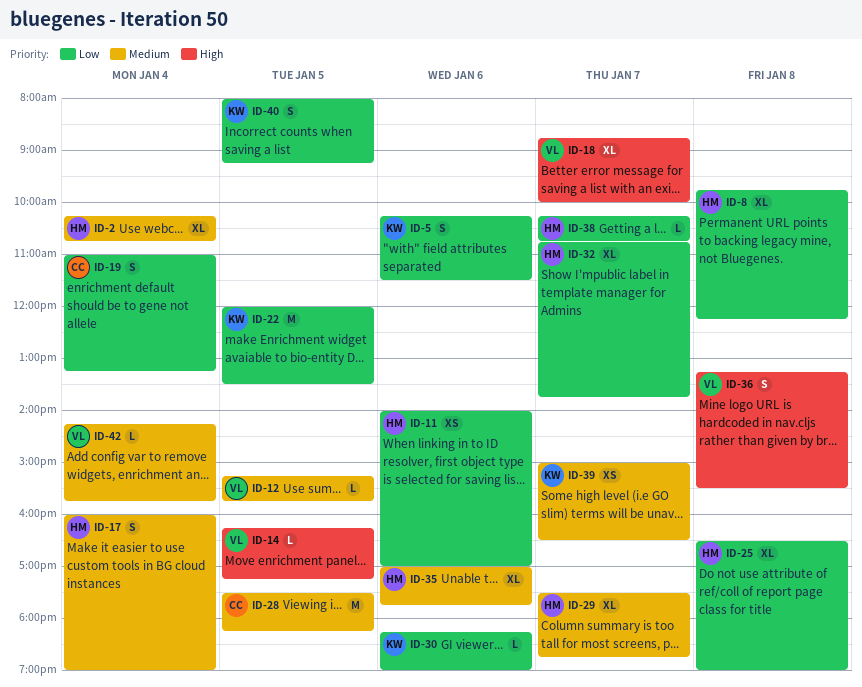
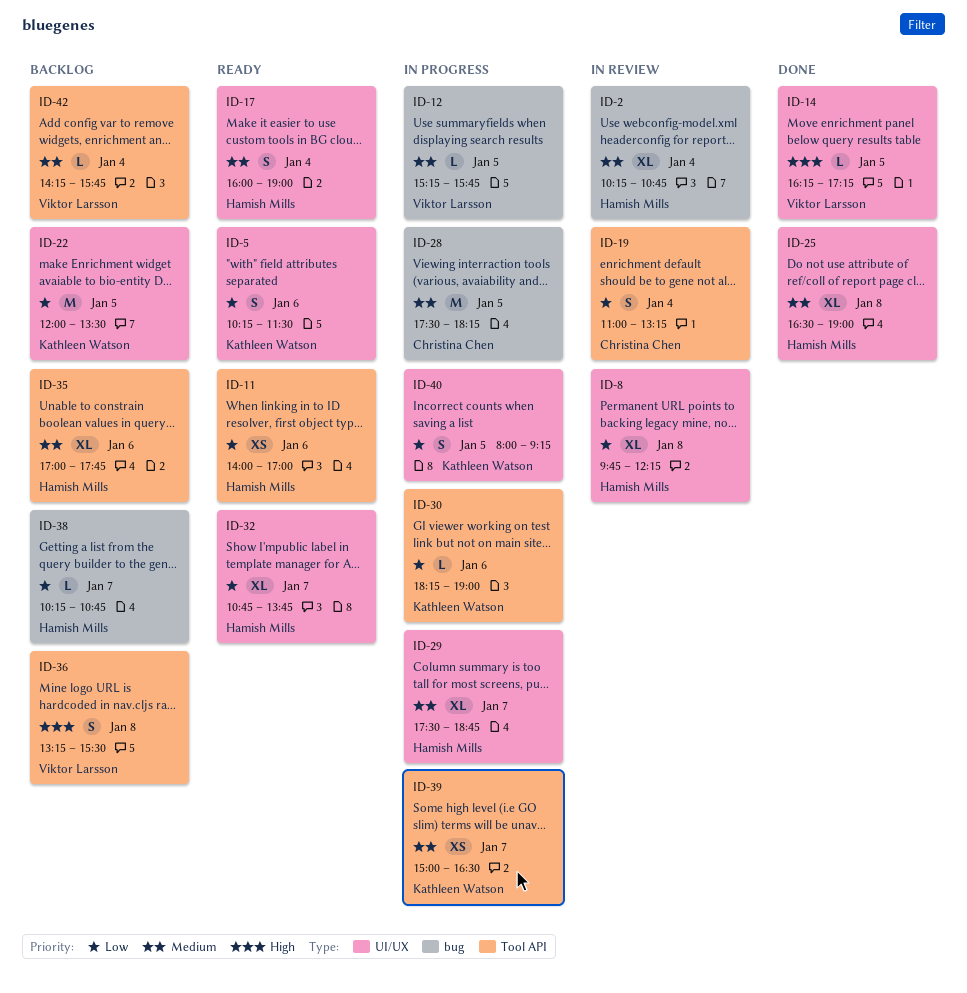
ID-18: present -> none
ID-25, priority: Low -> Medium

